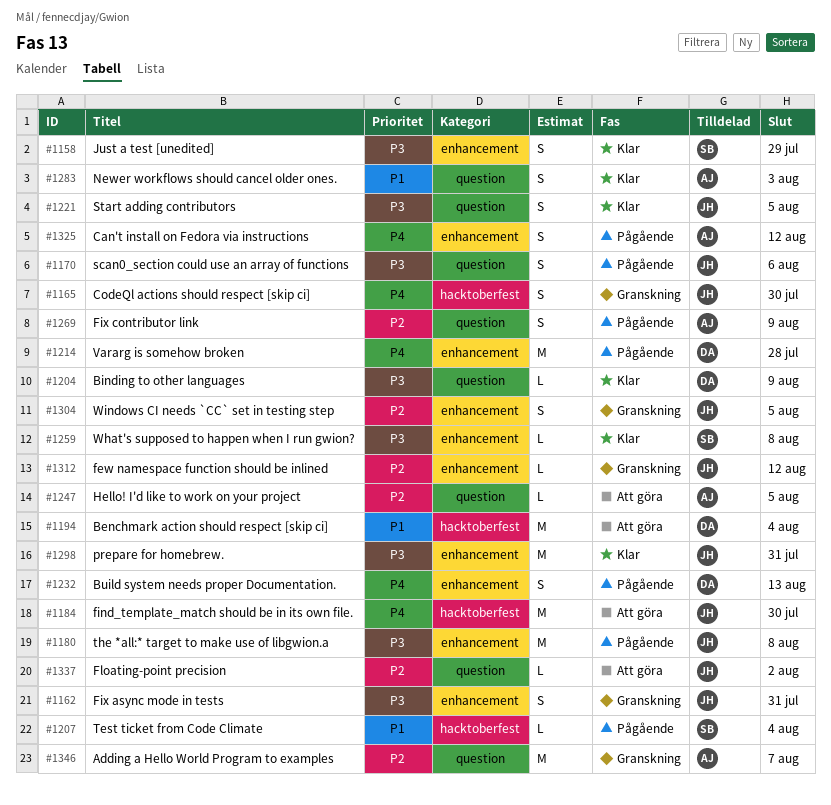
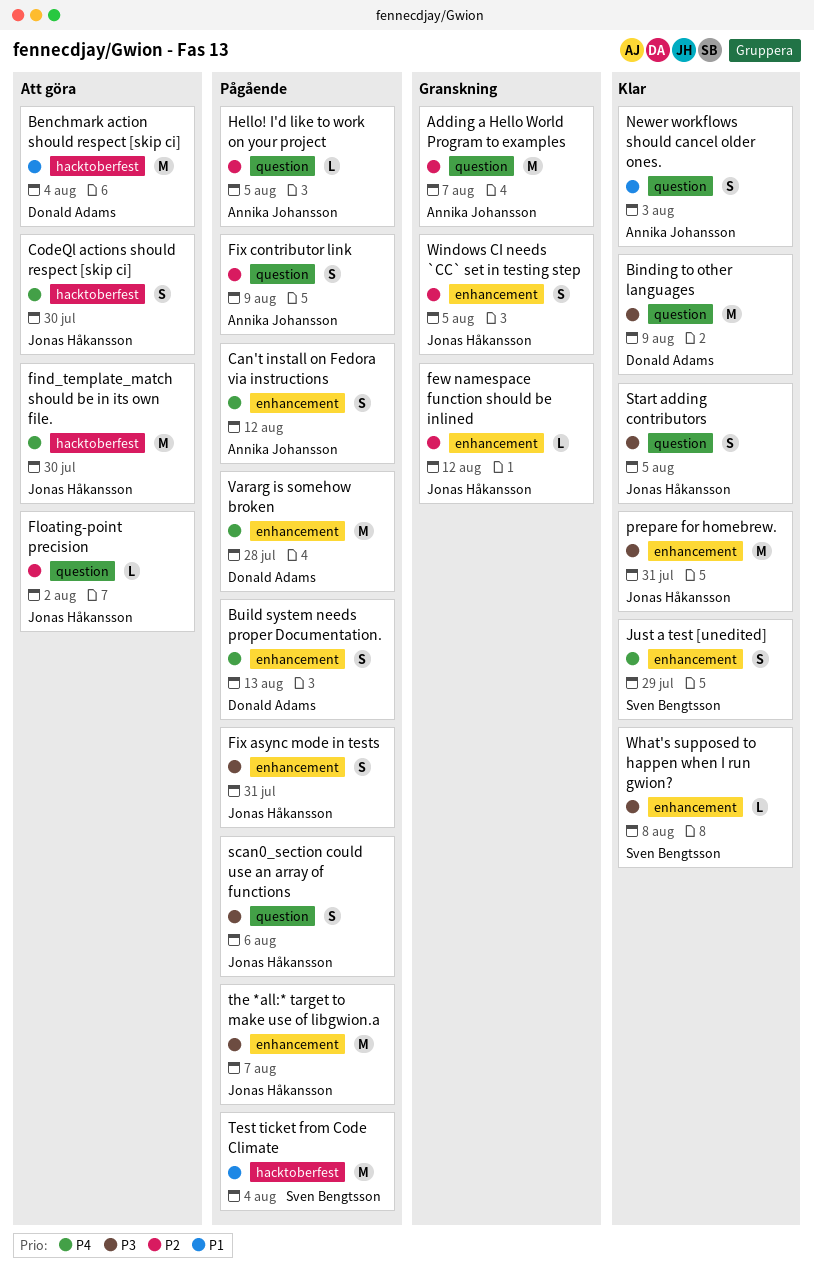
Binding to other languages, estimate: L -> M
CodeQl actions should respect [skip ci], status: Granskning -> Att göra
Fix async mode in tests, status: Granskning -> Pågående
Hello! I'd like to work on your project, status: Att göra -> Pågående
Just a test [unedited], priority: P3 -> P4
Test ticket from Code Climate, estimate: L -> M
the *all:* target to make use of libgwion.a, due: Aug 8 -> Aug 7

